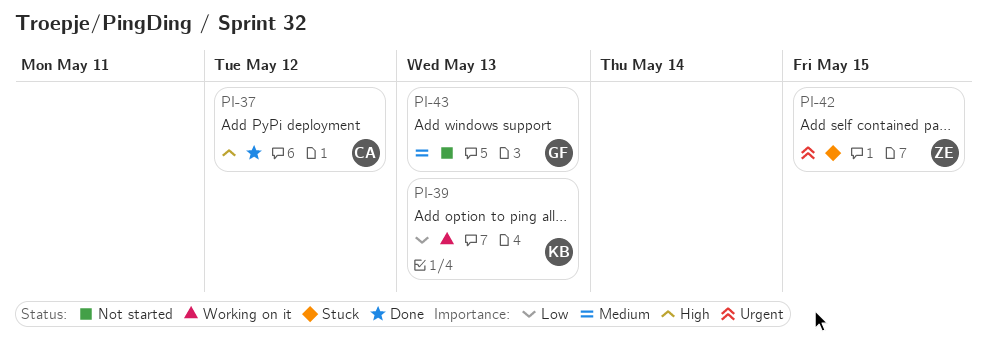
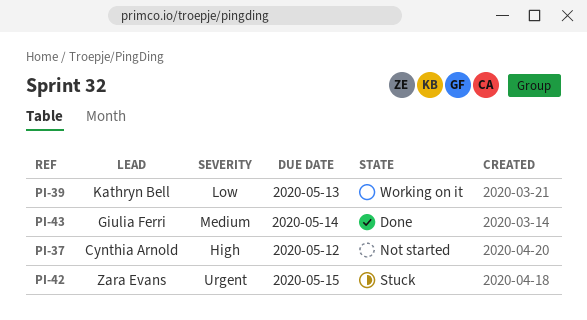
PI-37, status: Done -> Not started
PI-43, status: Not started -> Done
PI-43, due: May 13 -> May 14

